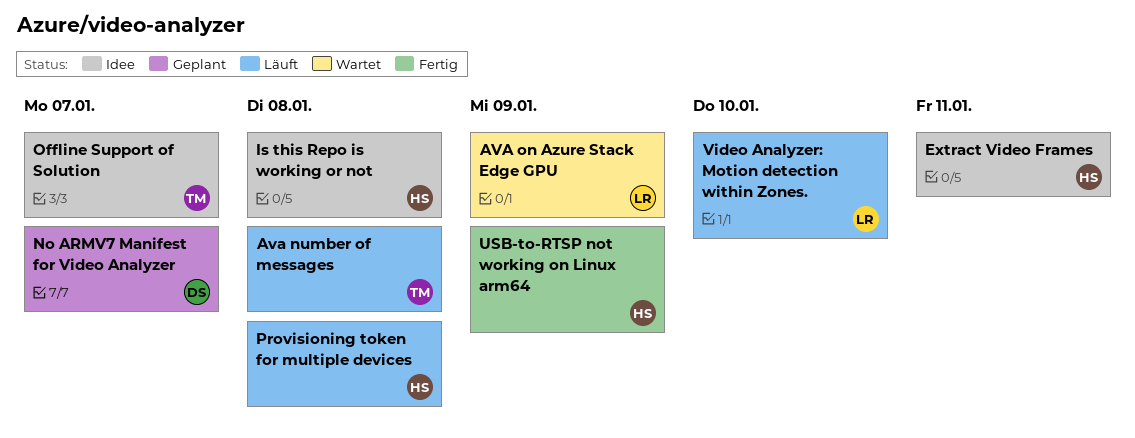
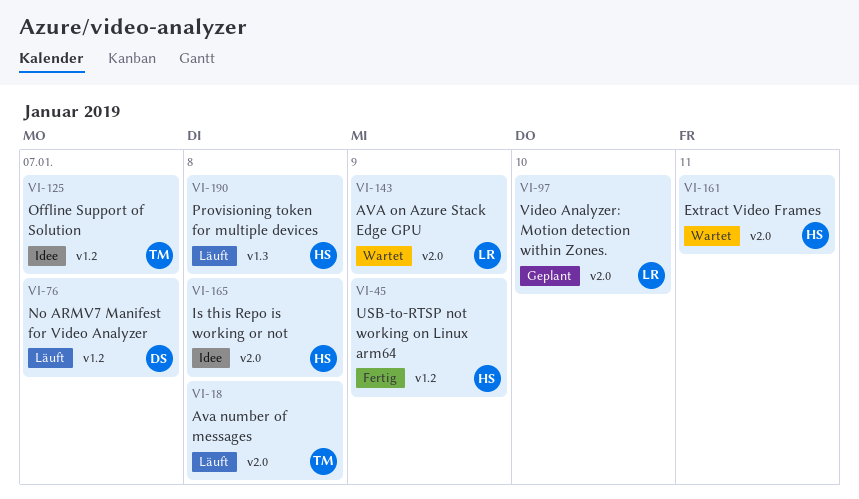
Extract Video Frames, status: Idee -> Wartet
No ARMV7 Manifest for Video Analyzer, status: Geplant -> Läuft
Video Analyzer: Motion detection within Zones., status: Läuft -> Geplant

